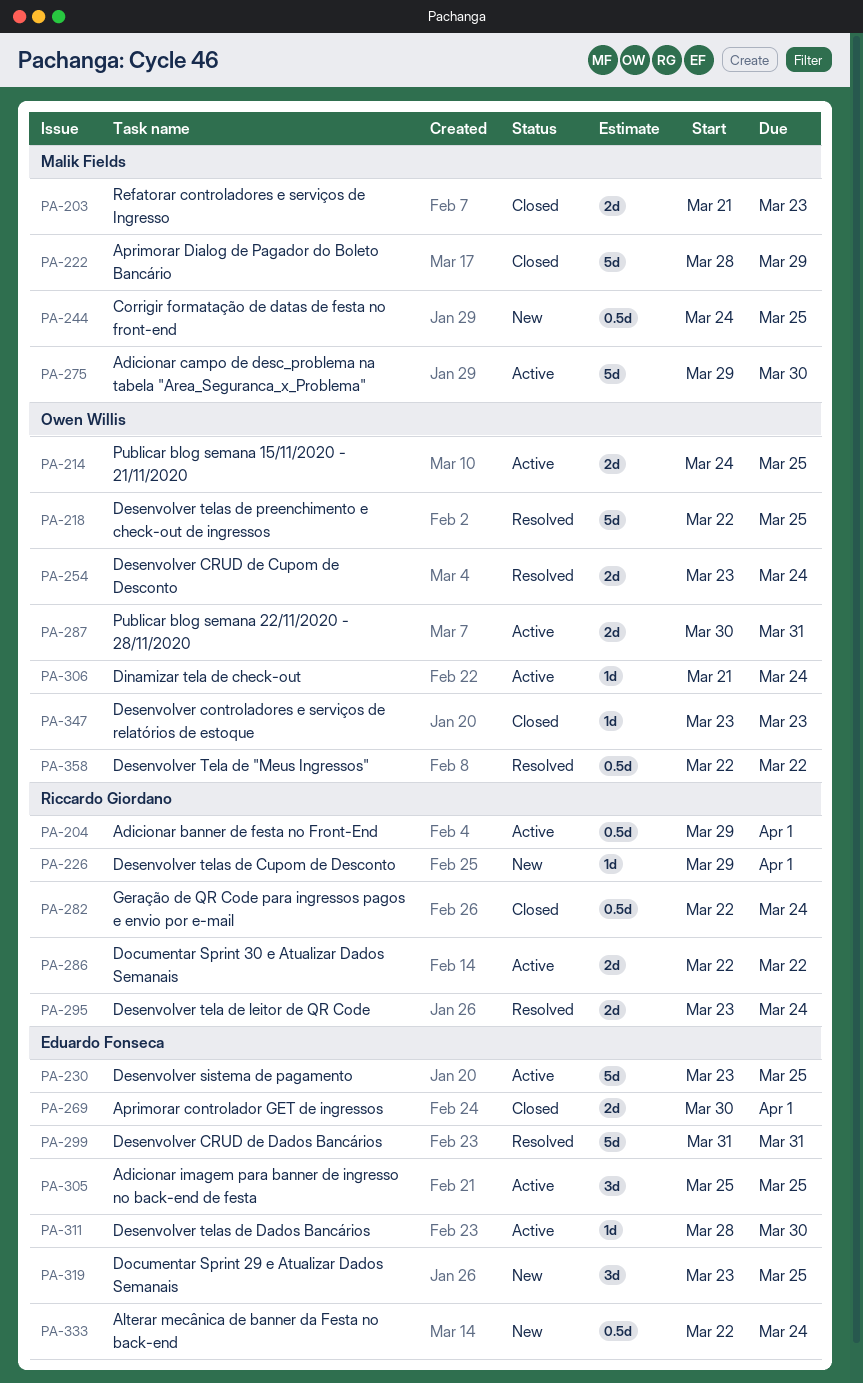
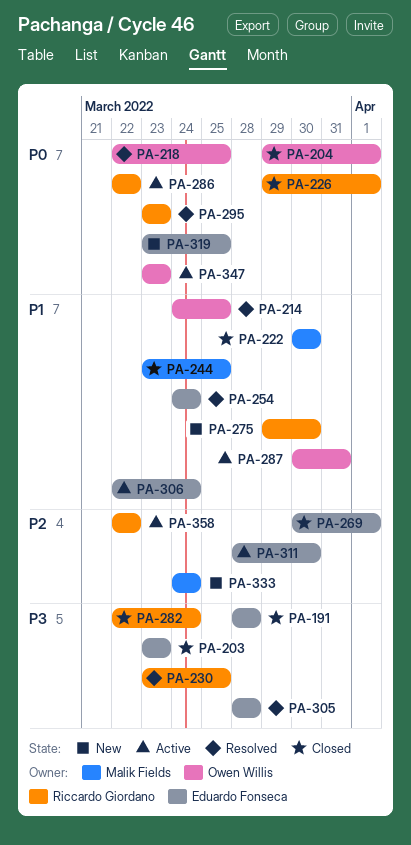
PA-191: none -> present
PA-203, owner: Malik Fields -> Eduardo Fonseca
PA-203, start: Mar 21 -> Mar 23
PA-204, status: Active -> Closed
PA-204, owner: Riccardo Giordano -> Owen Willis
PA-214, status: Active -> Resolved
PA-222, start: Mar 28 -> Mar 30
PA-222, due: Mar 29 -> Mar 30
PA-226, status: New -> Closed
PA-230, status: Active -> Resolved
PA-230, owner: Eduardo Fonseca -> Riccardo Giordano
PA-244, status: New -> Closed
PA-244, start: Mar 24 -> Mar 23
PA-254, owner: Owen Willis -> Eduardo Fonseca
PA-254, start: Mar 23 -> Mar 24
PA-275, status: Active -> New
PA-275, owner: Malik Fields -> Riccardo Giordano
PA-295, due: Mar 24 -> Mar 23
PA-299: present -> none
PA-305, status: Active -> Resolved
PA-305, start: Mar 25 -> Mar 28
PA-305, due: Mar 25 -> Mar 28
PA-306, owner: Owen Willis -> Eduardo Fonseca
PA-306, start: Mar 21 -> Mar 22
PA-333, owner: Eduardo Fonseca -> Malik Fields
PA-333, start: Mar 22 -> Mar 24
PA-347, status: Closed -> Active
PA-358, status: Resolved -> Active
PA-358, owner: Owen Willis -> Riccardo Giordano

